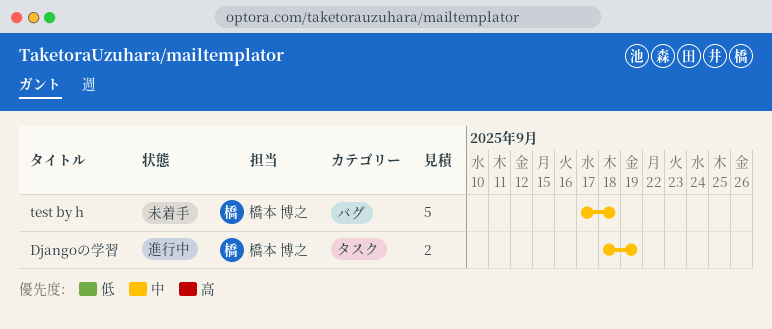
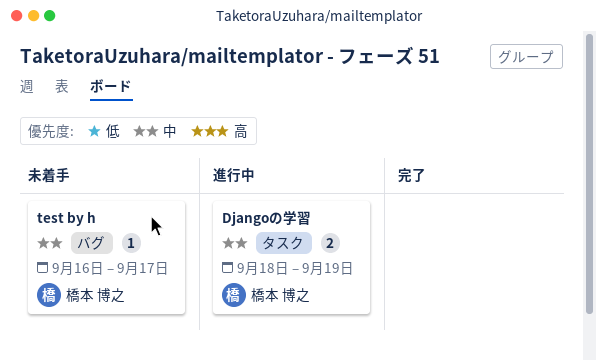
test by h, estimate: 5 -> 1
test by h, start: Sep 17 -> Sep 16
test by h, due: Sep 18 -> Sep 17

